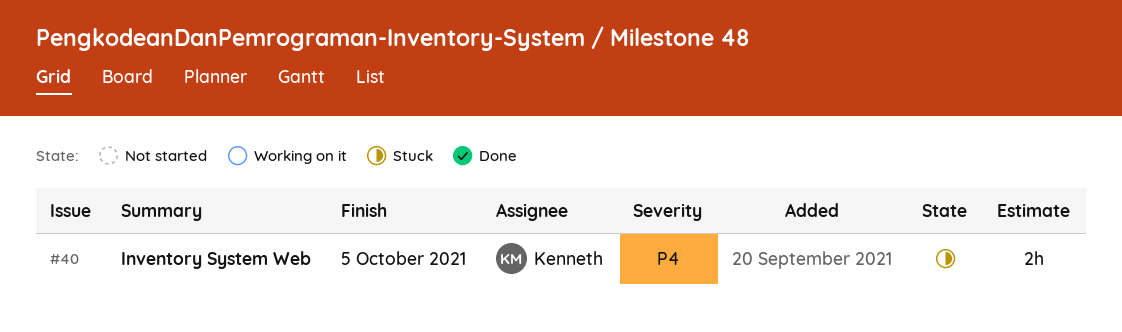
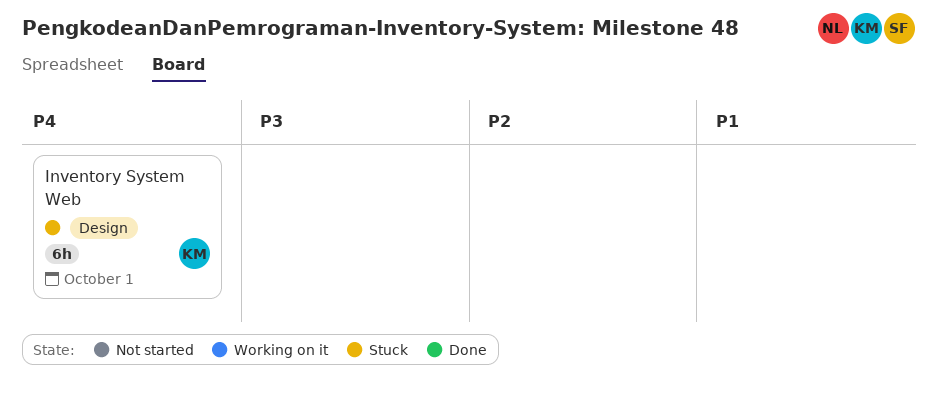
Inventory System Web, estimate: 2h -> 6h
Inventory System Web, due: Oct 5 -> Oct 1

